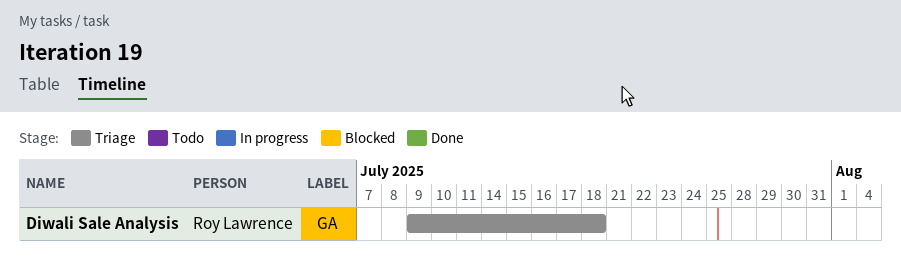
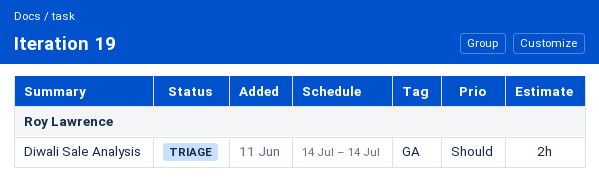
Diwali Sale Analysis, start: Jul 9 -> Jul 14
Diwali Sale Analysis, due: Jul 18 -> Jul 14

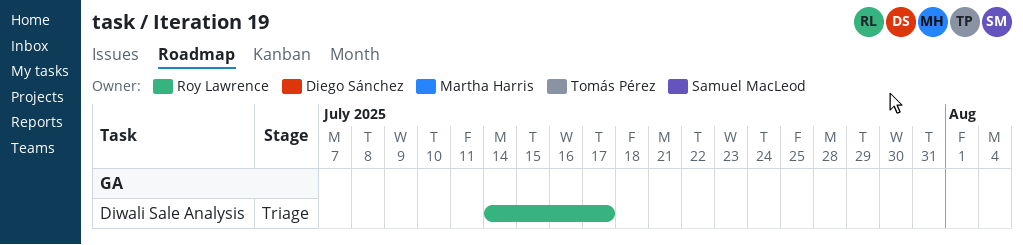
Diwali Sale Analysis, due: Jul 14 -> Jul 17

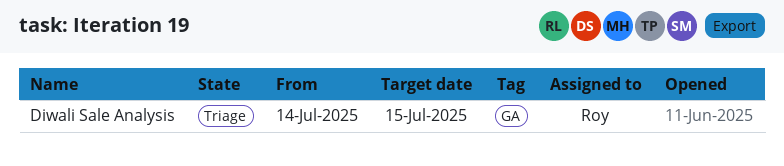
Diwali Sale Analysis, due: Jul 17 -> Jul 15

